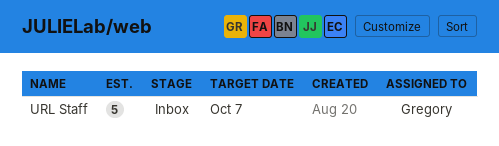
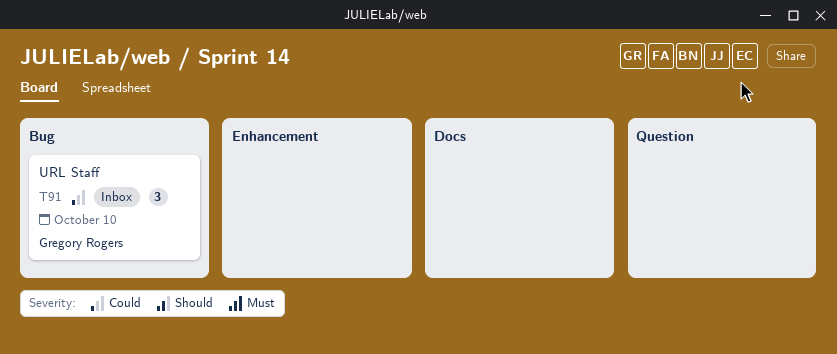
URL Staff, estimate: 5 -> 3
URL Staff, due: Oct 7 -> Oct 10

